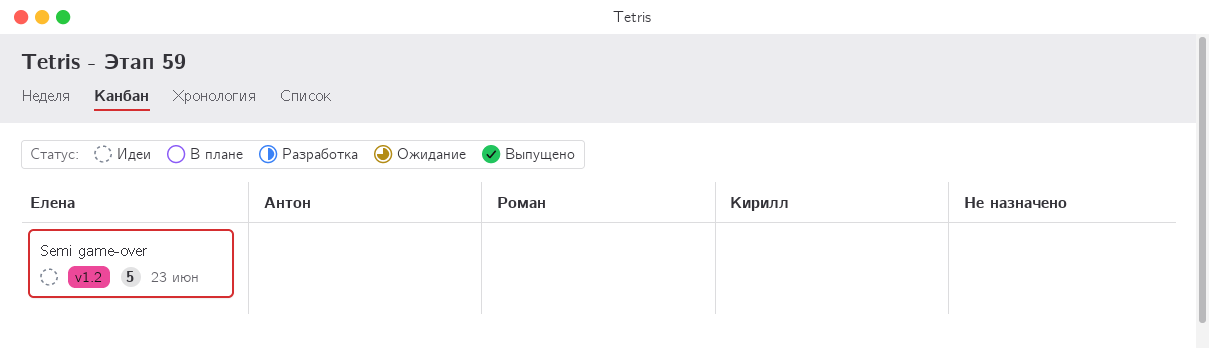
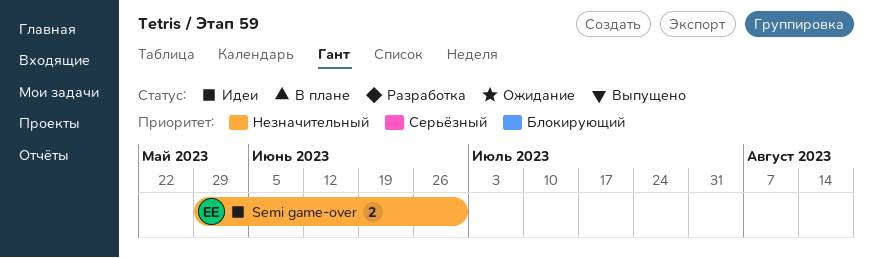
Semi game-over, estimate: 5 -> 2
Semi game-over, due: Jun 23 -> Jun 30

